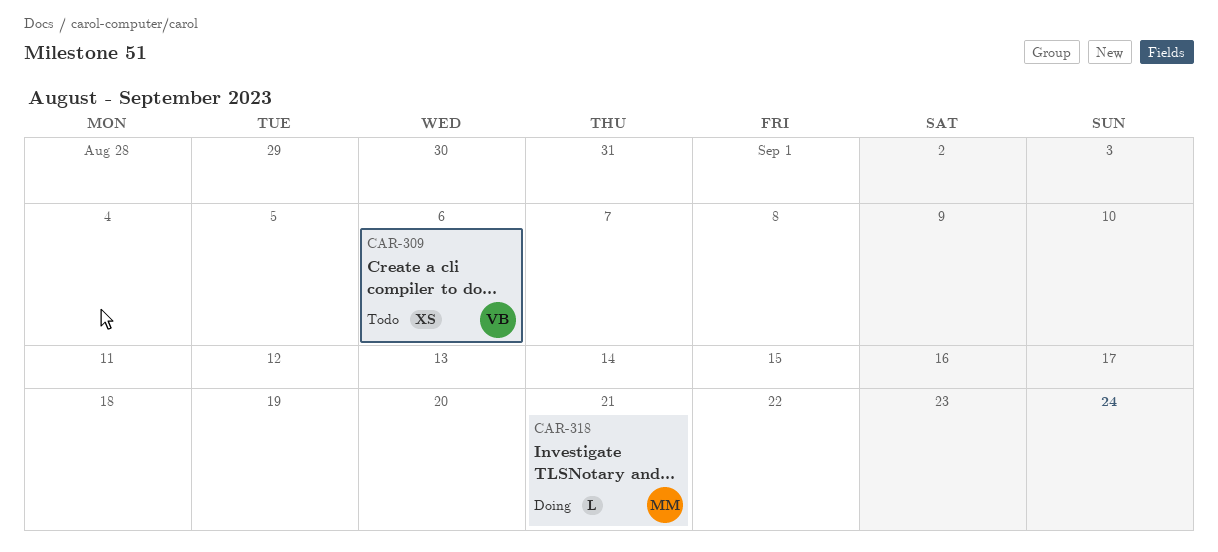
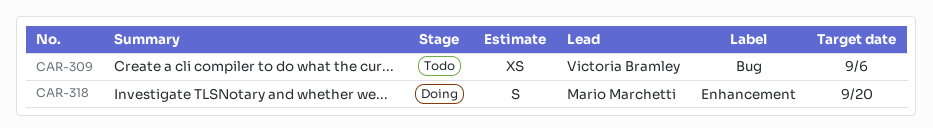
CAR-318, estimate: L -> S
CAR-318, due: Sep 21 -> Sep 20

